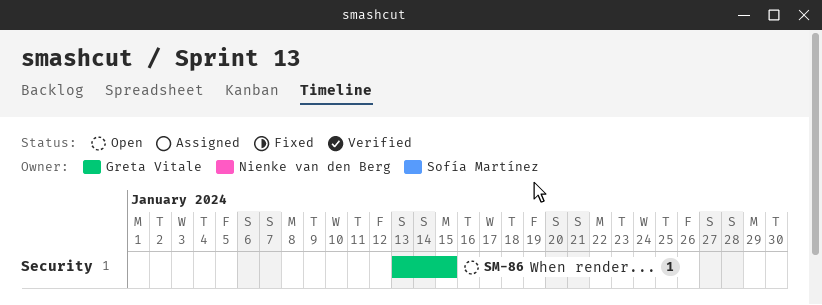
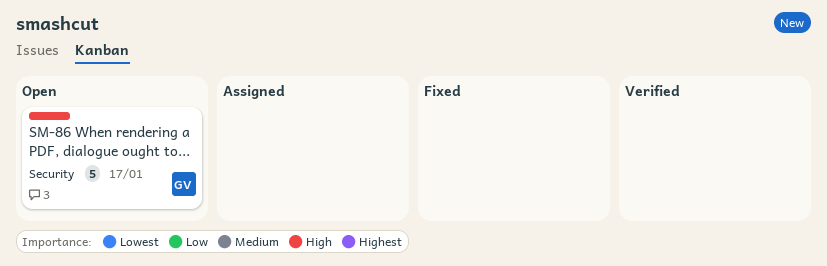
SM-86, estimate: 1 -> 5
SM-86, due: Jan 15 -> Jan 17

